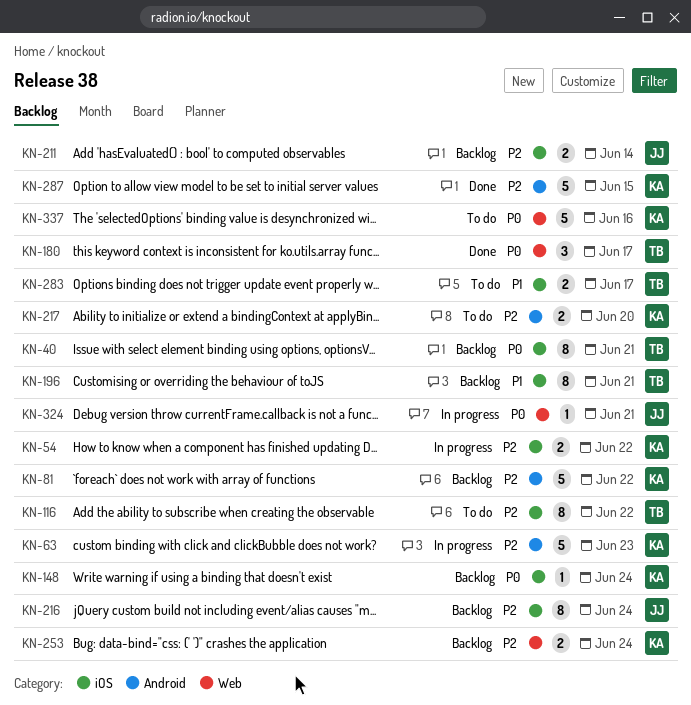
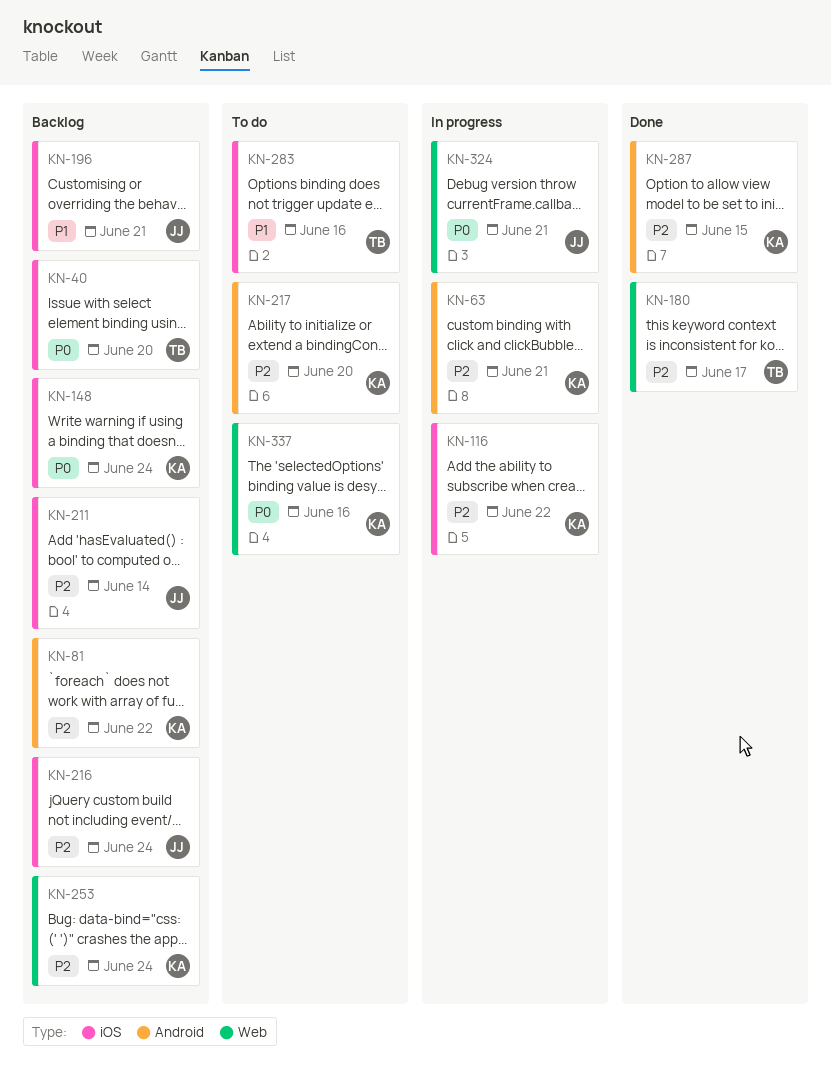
KN-40, due: Jun 21 -> Jun 20
KN-54: present -> none
KN-63, due: Jun 23 -> Jun 21
KN-116, status: To do -> In progress
KN-116, owner: TB -> KA
KN-180, priority: P0 -> P2
KN-196, owner: TB -> JJ
KN-283, due: Jun 17 -> Jun 16

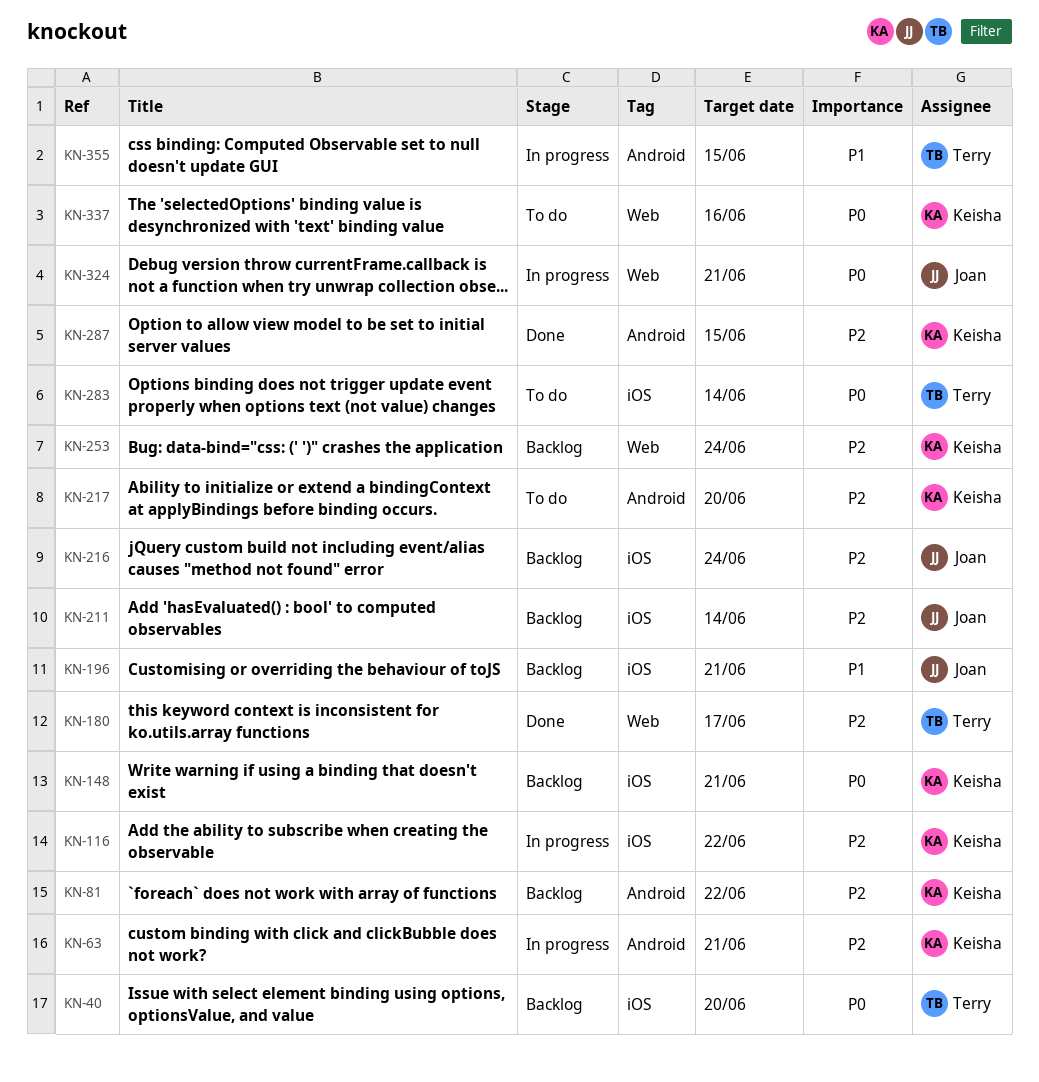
KN-148, due: Jun 24 -> Jun 21
KN-283, priority: P1 -> P0
KN-283, due: Jun 16 -> Jun 14
KN-355: none -> present

